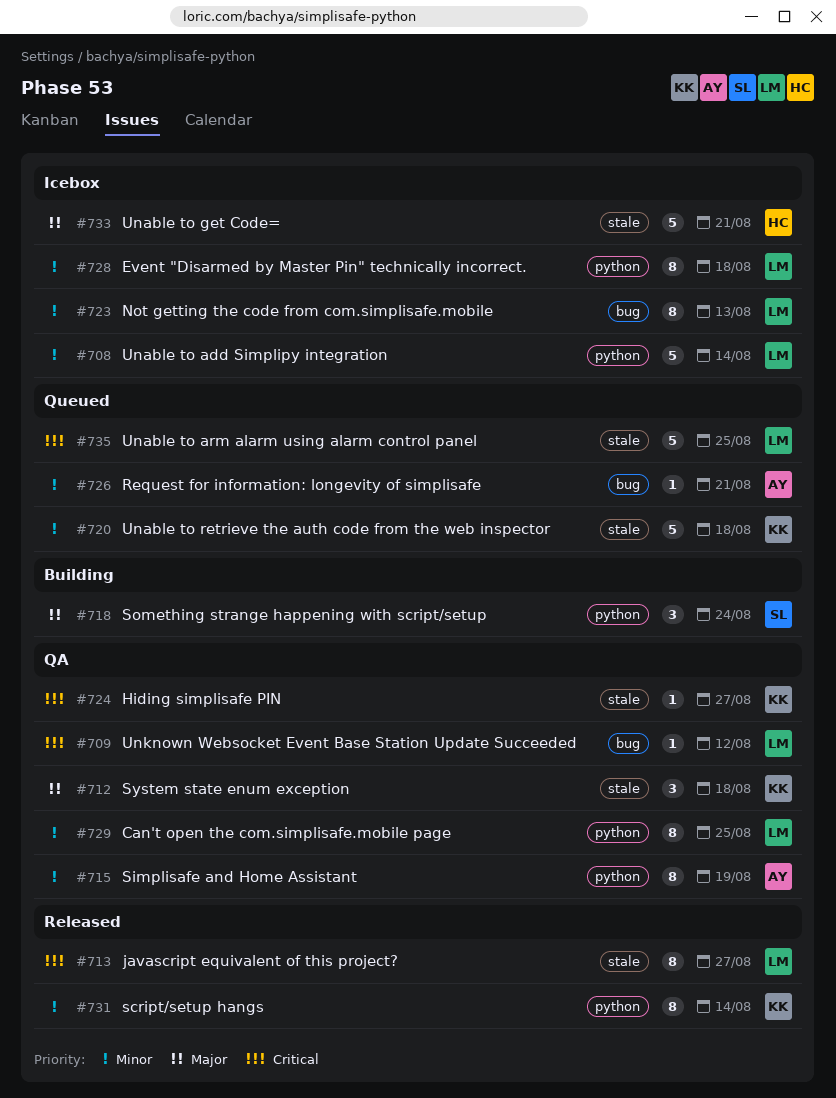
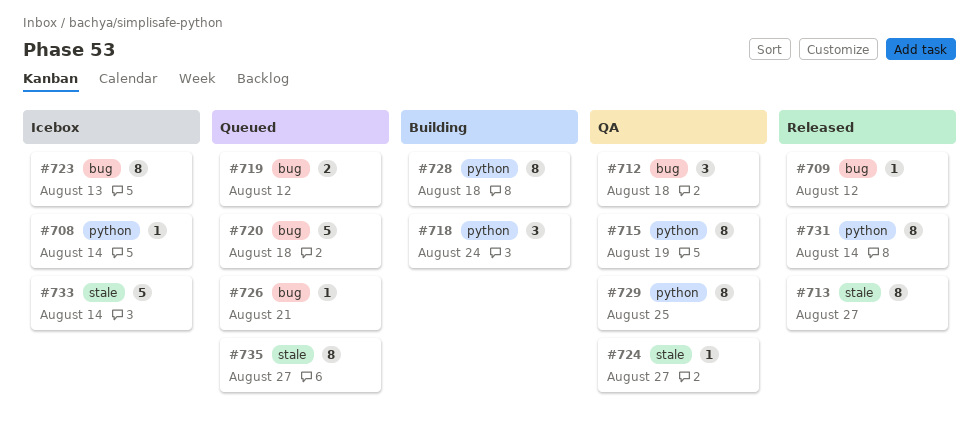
#708, estimate: 5 -> 1
#709, status: QA -> Released
#712, label: stale -> bug
#719: none -> present
#720, label: stale -> bug
#728, status: Icebox -> Building
#733, due: Aug 21 -> Aug 14
#735, estimate: 5 -> 8
#735, due: Aug 25 -> Aug 27

